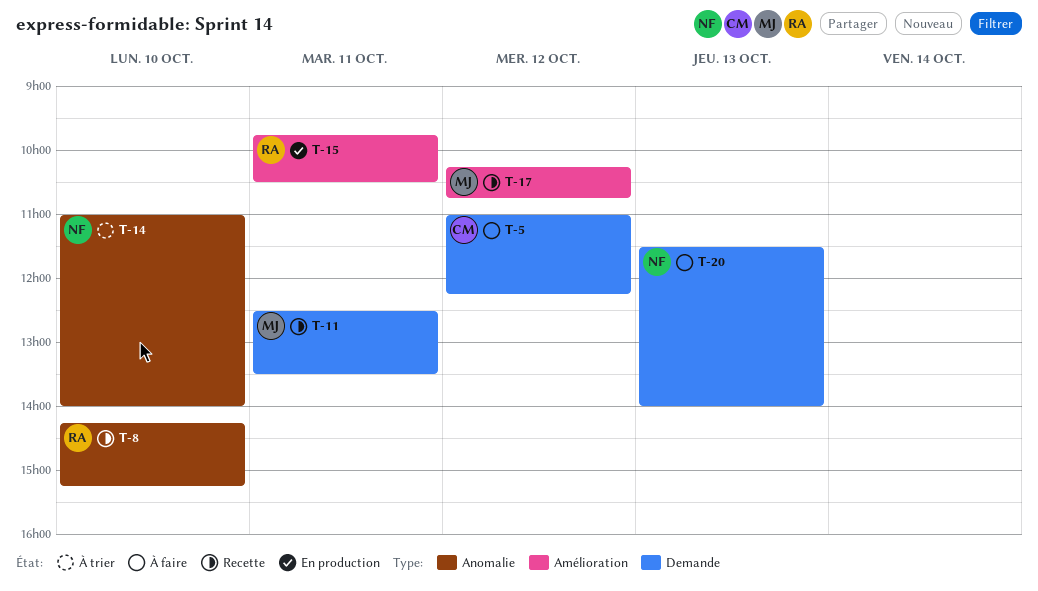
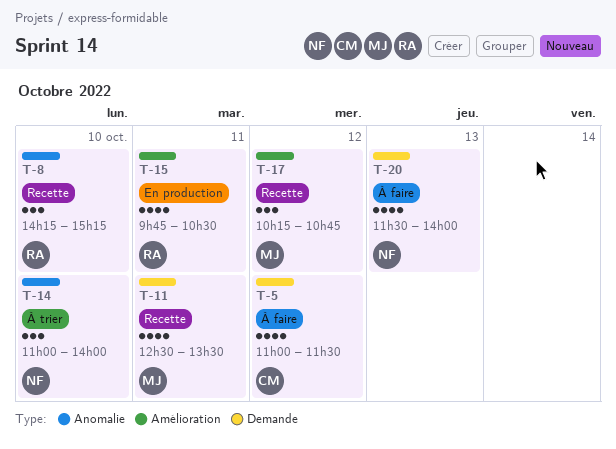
T-5, ends: 12:15 -> 11:30

